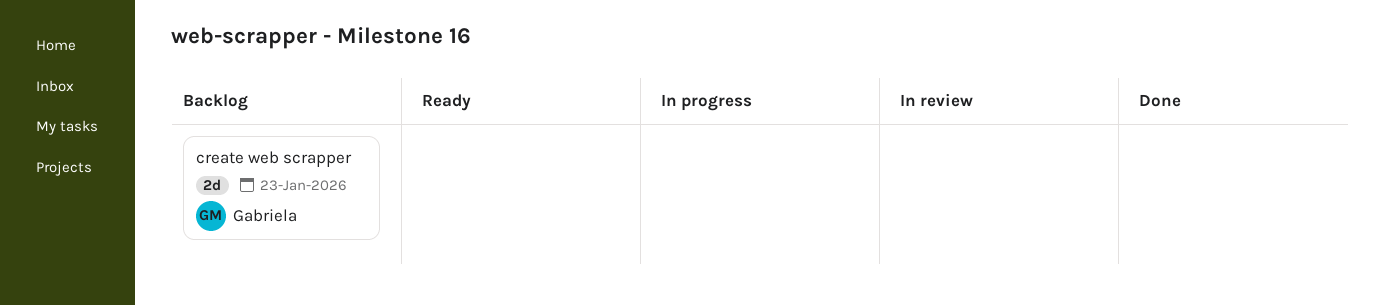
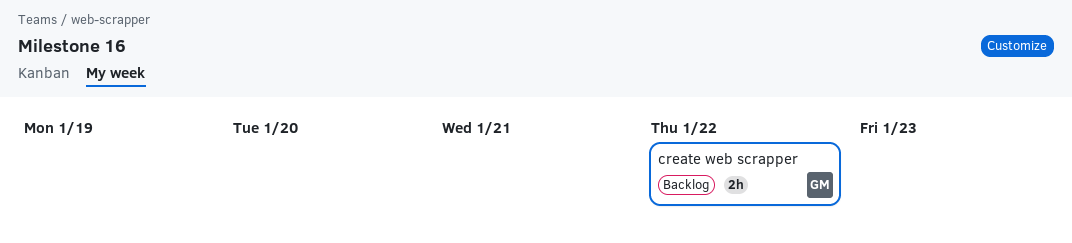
create web scrapper, estimate: 2d -> 2h
create web scrapper, due: Jan 23 -> Jan 22

